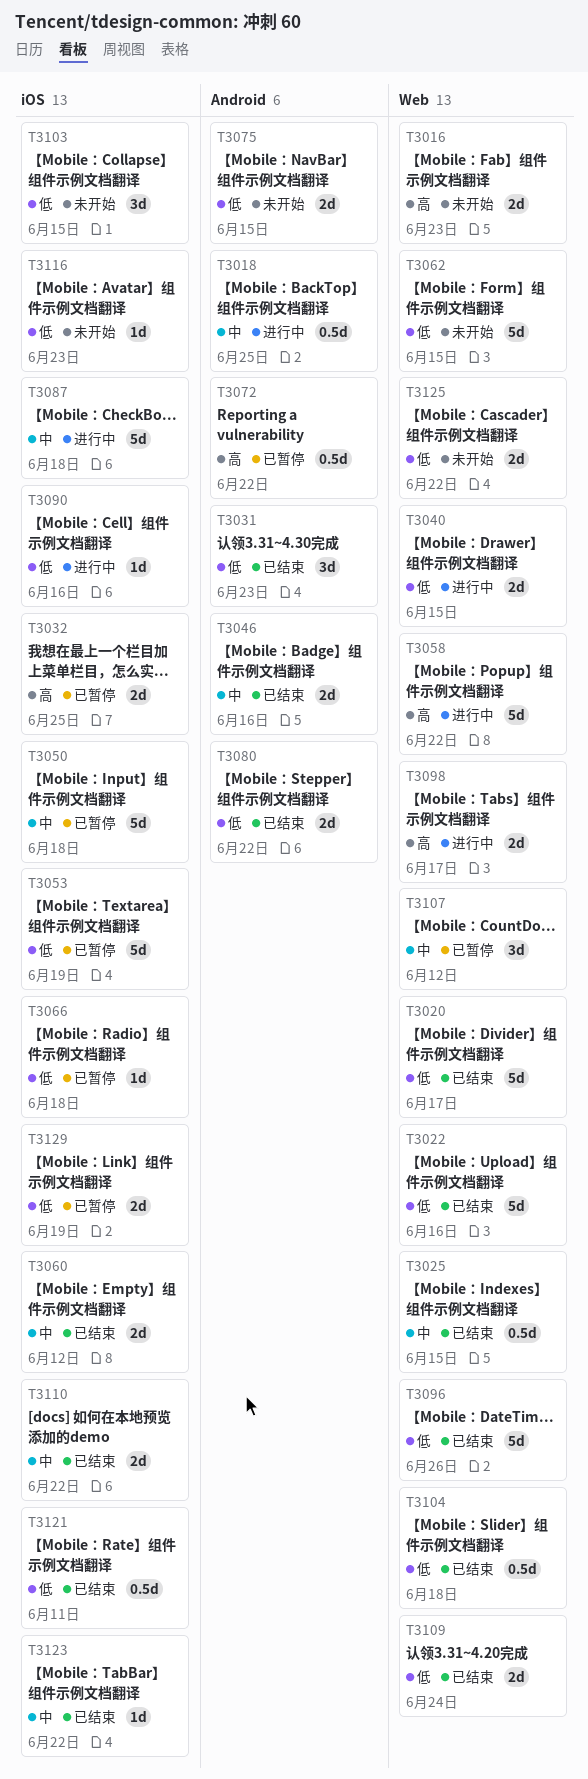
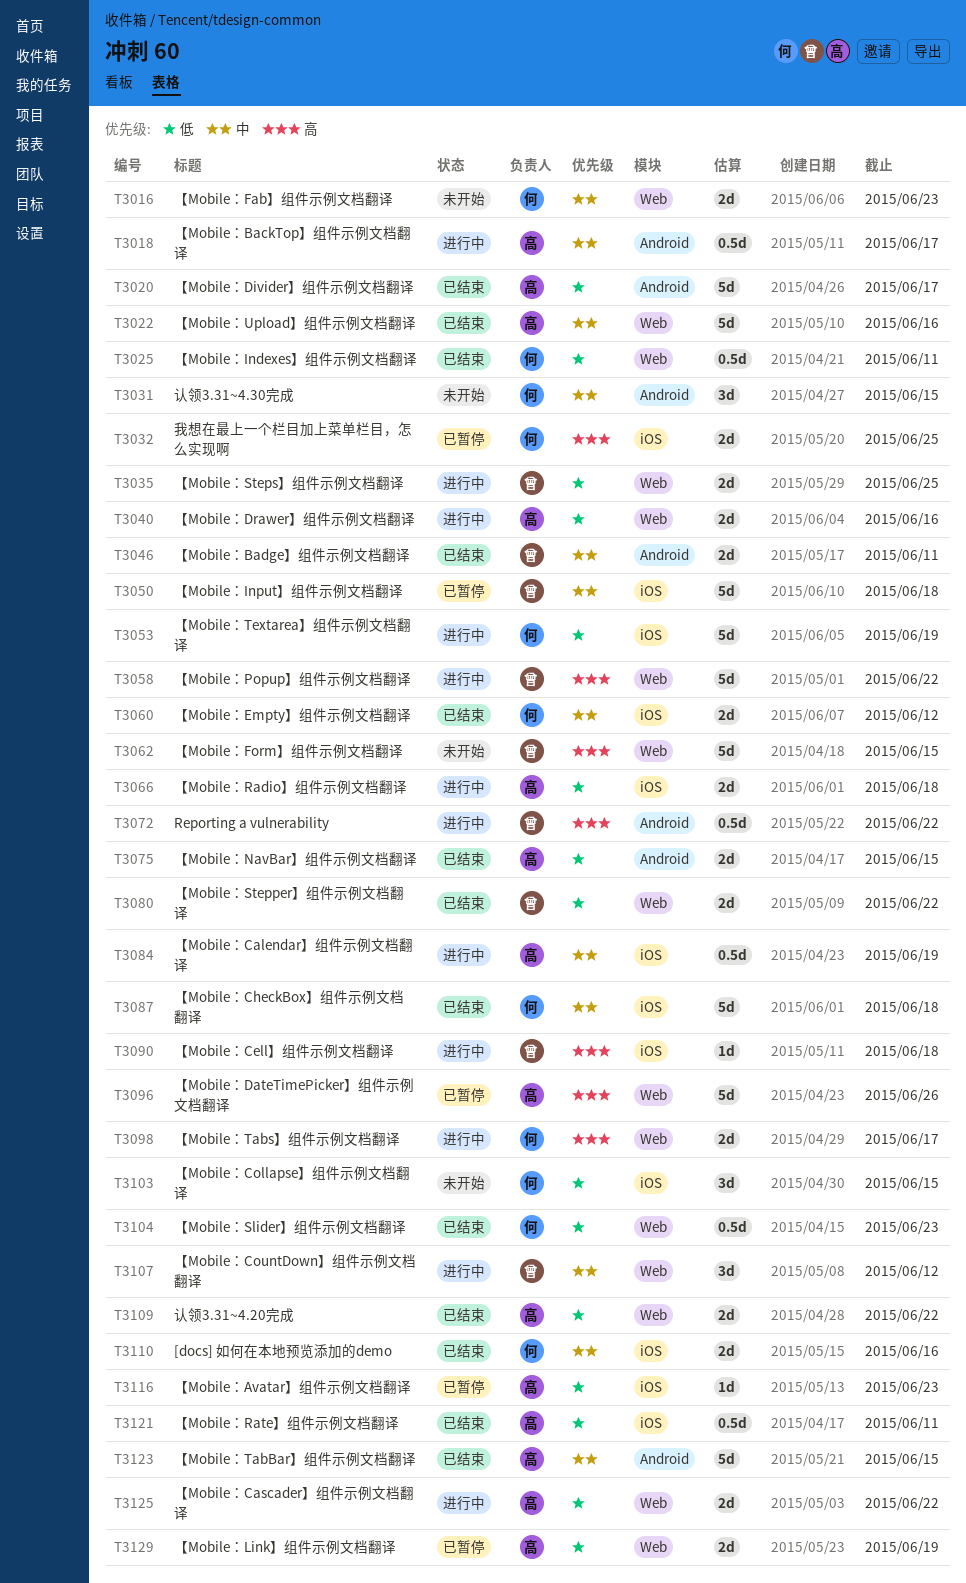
T3016, priority: 高 -> 中
T3018, due: Jun 25 -> Jun 17
T3020, label: Web -> Android
T3022, priority: 低 -> 中
T3025, priority: 中 -> 低
T3025, due: Jun 15 -> Jun 11
T3031, status: 已结束 -> 未开始
T3031, priority: 低 -> 中
T3031, due: Jun 23 -> Jun 15
T3035: none -> present
T3040, due: Jun 15 -> Jun 16
T3046, due: Jun 16 -> Jun 11
T3053, status: 已暂停 -> 进行中
T3062, priority: 低 -> 高
T3066, status: 已暂停 -> 进行中
T3066, estimate: 1d -> 2d
T3072, status: 已暂停 -> 进行中
T3075, status: 未开始 -> 已结束
T3080, label: Android -> Web
T3084: none -> present
T3087, status: 进行中 -> 已结束
T3090, priority: 低 -> 高
T3090, due: Jun 16 -> Jun 18
T3096, status: 已结束 -> 已暂停
T3096, priority: 低 -> 高
T3104, due: Jun 18 -> Jun 23
T3107, status: 已暂停 -> 进行中
T3109, due: Jun 24 -> Jun 22
T3110, due: Jun 22 -> Jun 16
T3116, status: 未开始 -> 已暂停
T3123, label: iOS -> Android
T3123, estimate: 1d -> 5d
T3123, due: Jun 22 -> Jun 15
T3125, status: 未开始 -> 进行中
T3129, label: iOS -> Web

